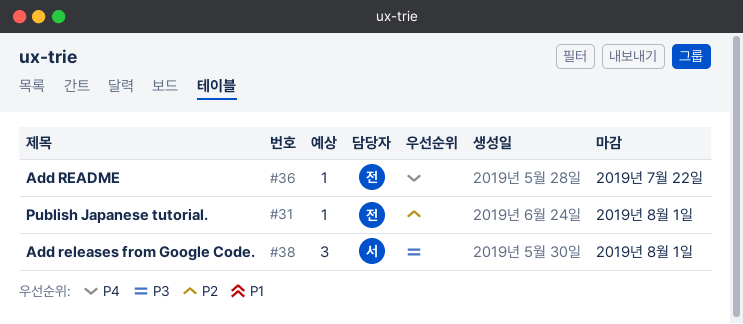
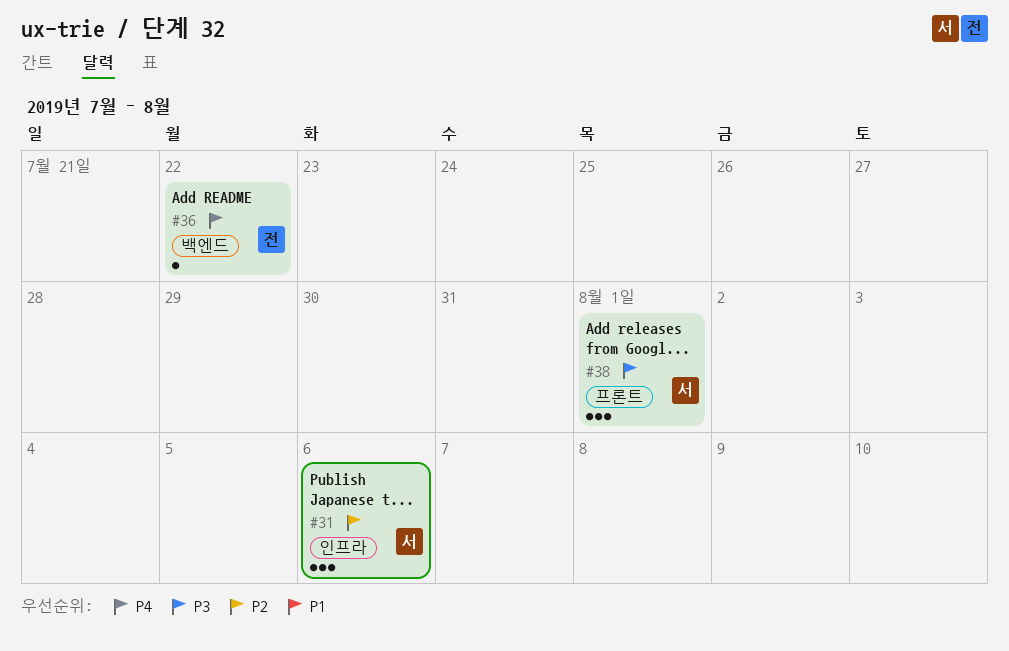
#31, owner: 전 -> 서
#31, estimate: 1 -> 3
#31, due: Aug 1 -> Aug 6

